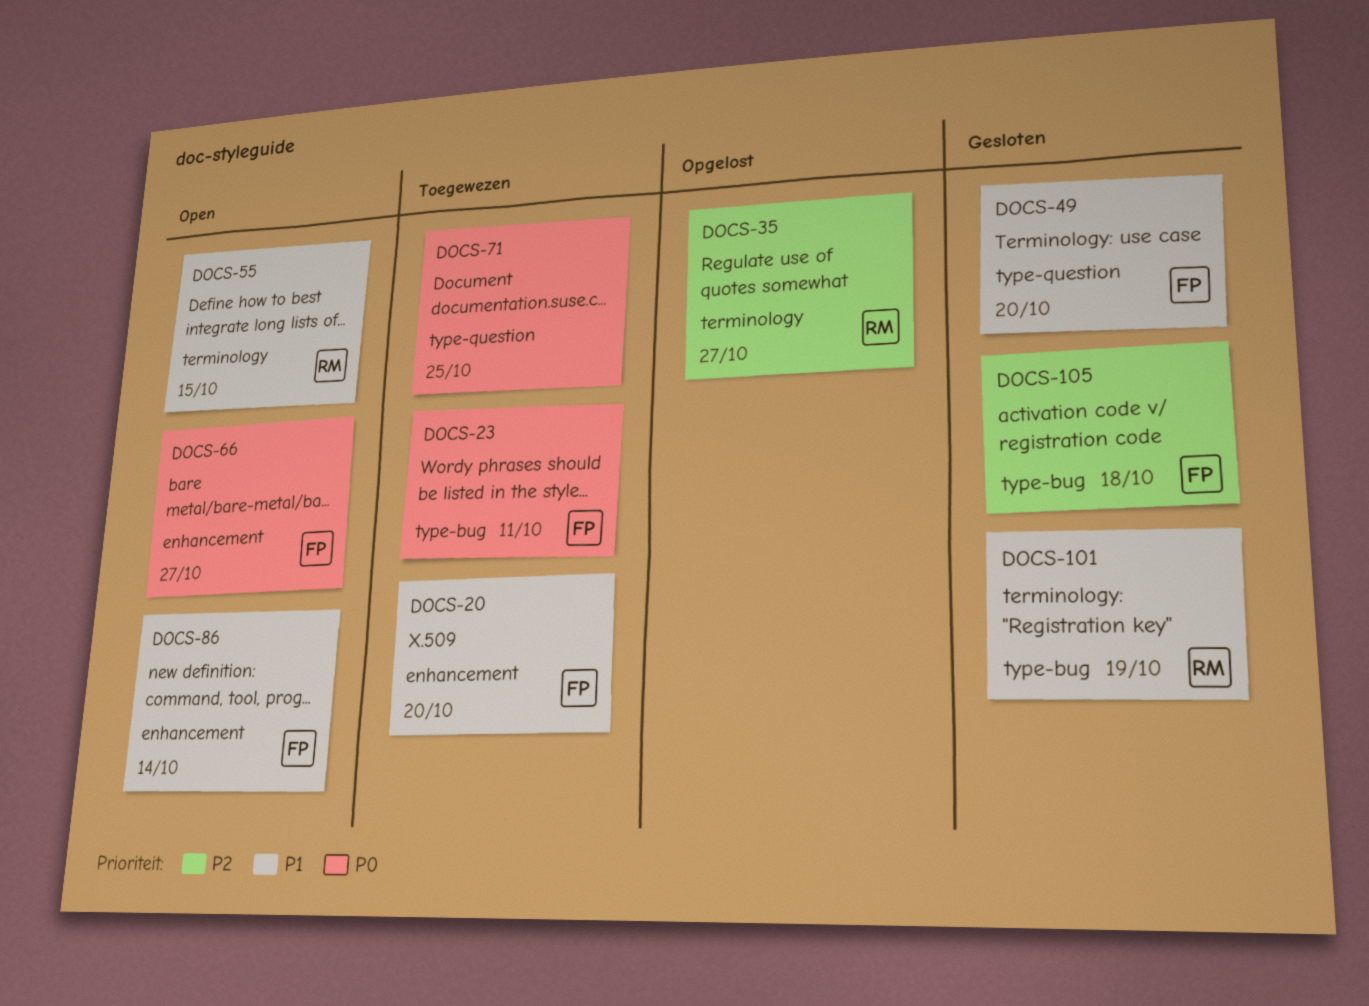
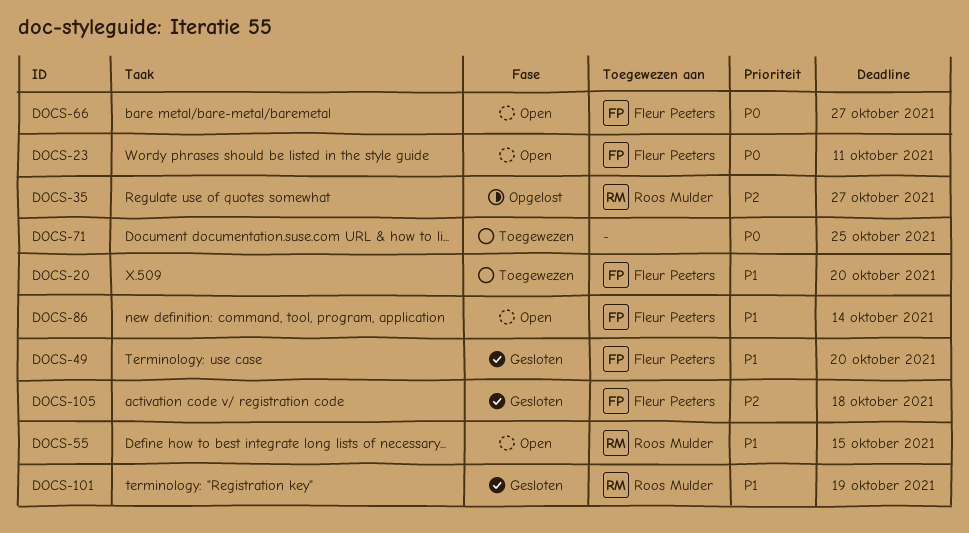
DOCS-23, status: Toegewezen -> Open

